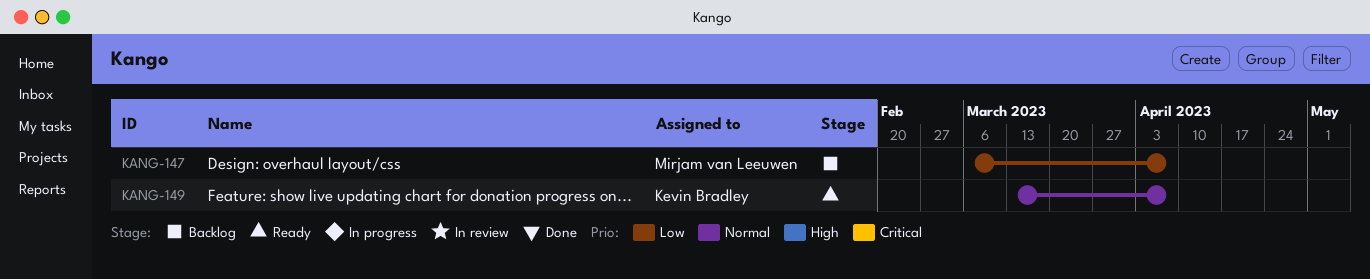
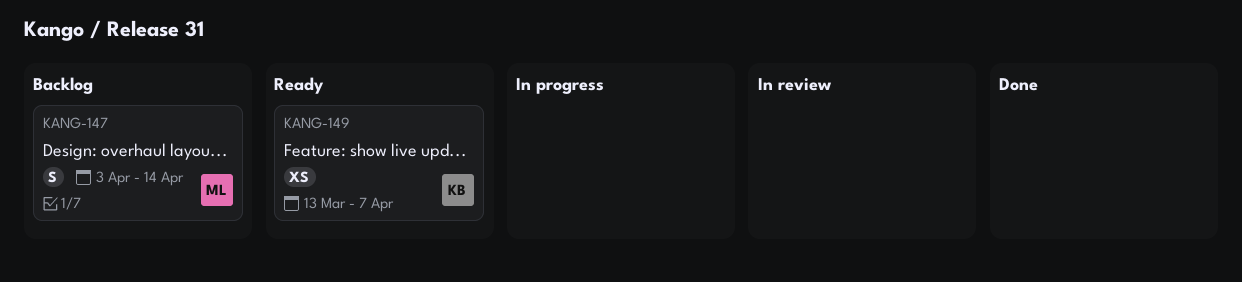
KANG-147, start: Mar 6 -> Apr 3
KANG-147, due: Apr 7 -> Apr 14

